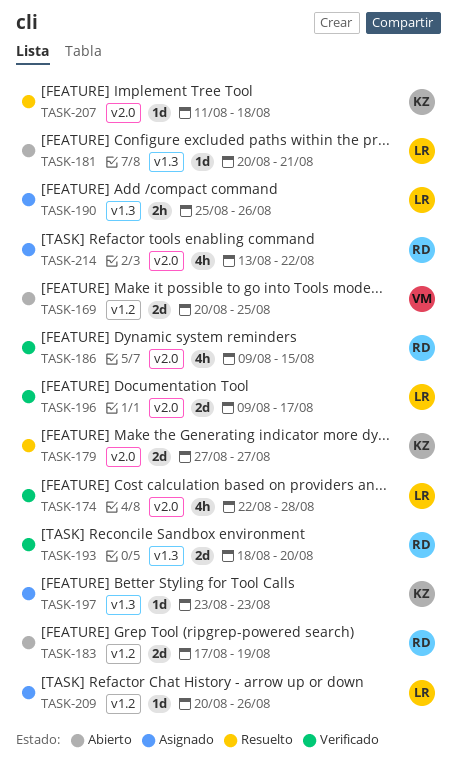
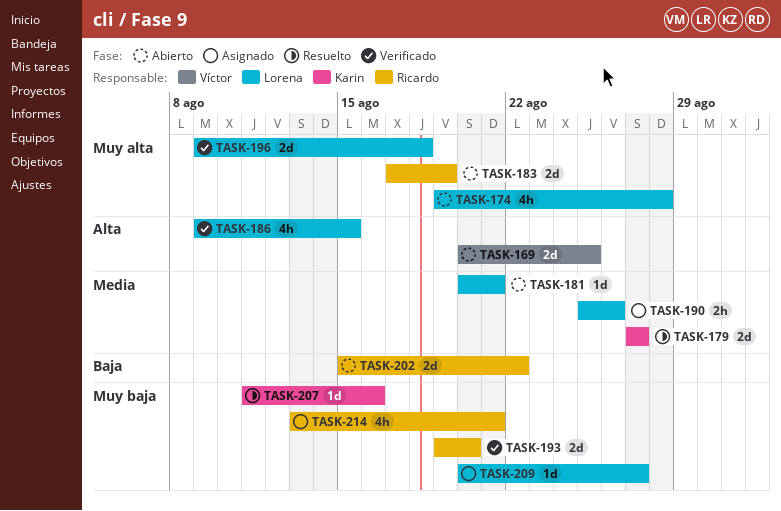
TASK-174, status: Verificado -> Abierto
TASK-174, start: Aug 22 -> Aug 19
TASK-186, owner: Ricardo -> Lorena
TASK-193, start: Aug 18 -> Aug 19
TASK-196, due: Aug 17 -> Aug 18
TASK-197: present -> none
TASK-202: none -> present
TASK-207, due: Aug 18 -> Aug 16
TASK-209, due: Aug 26 -> Aug 27
TASK-214, due: Aug 22 -> Aug 21

